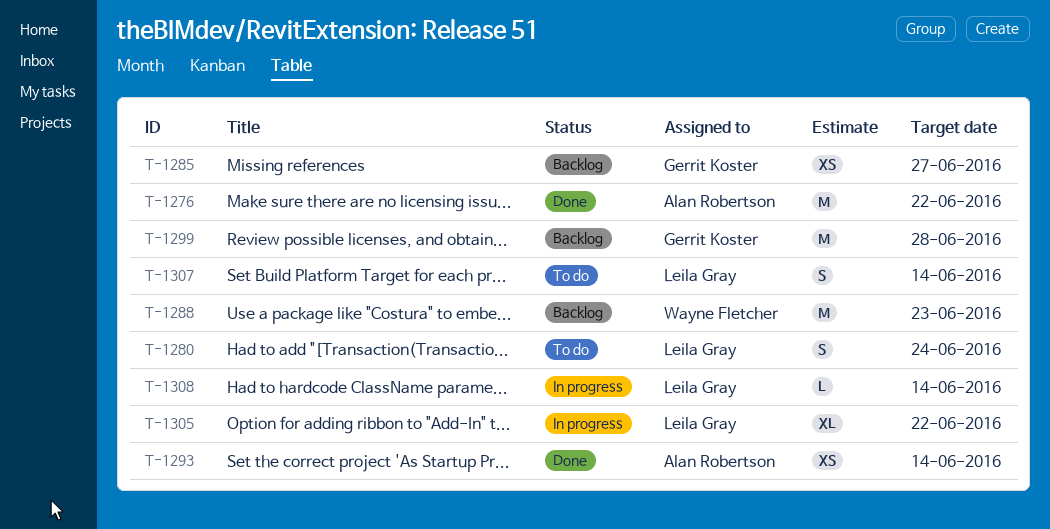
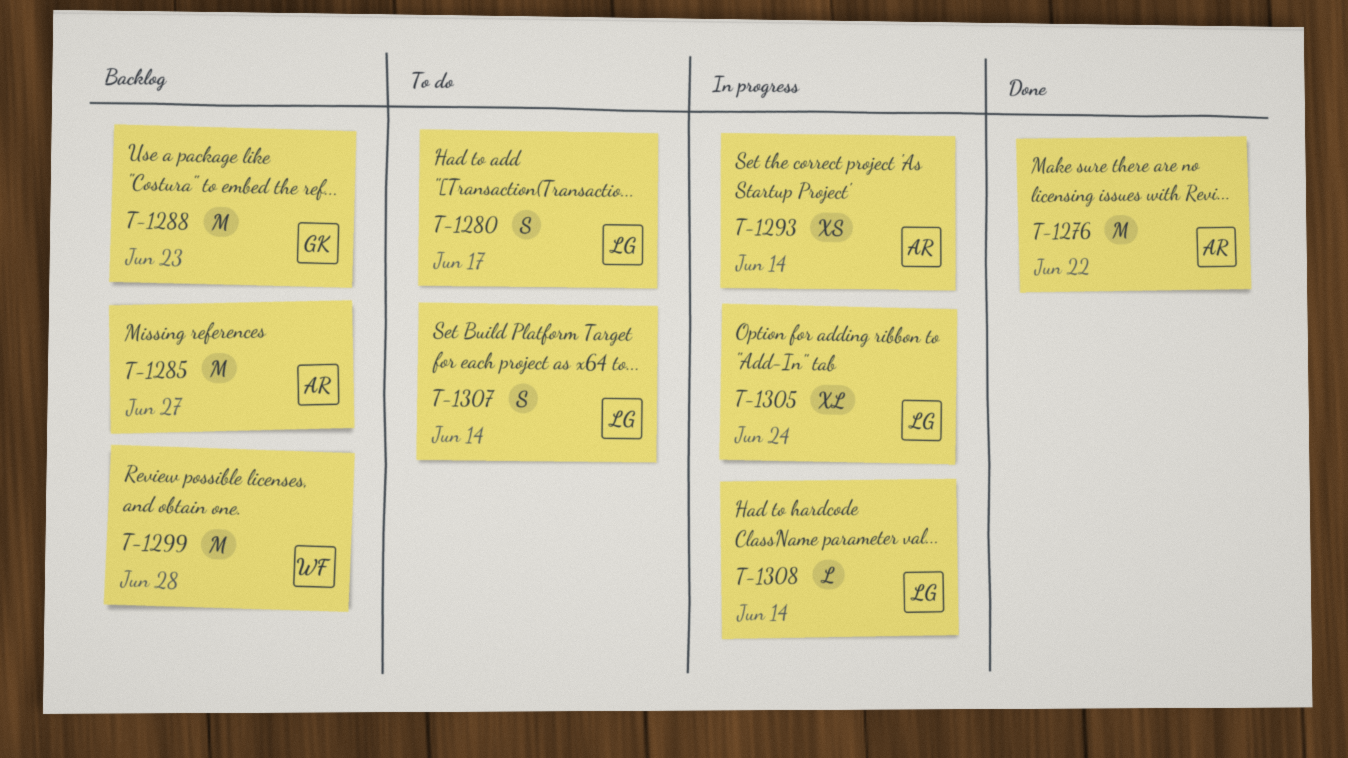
T-1280, due: Jun 24 -> Jun 17
T-1285, owner: Gerrit Koster -> Alan Robertson
T-1285, estimate: XS -> M
T-1288, owner: Wayne Fletcher -> Gerrit Koster
T-1293, status: Done -> In progress
T-1299, owner: Gerrit Koster -> Wayne Fletcher
T-1305, due: Jun 22 -> Jun 24

